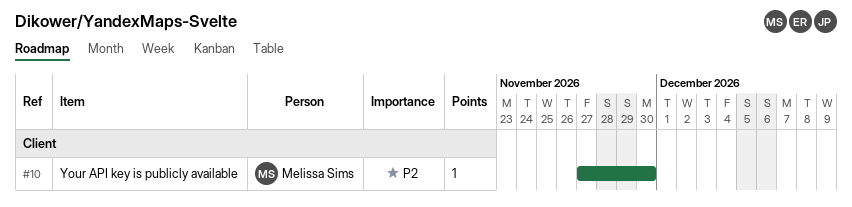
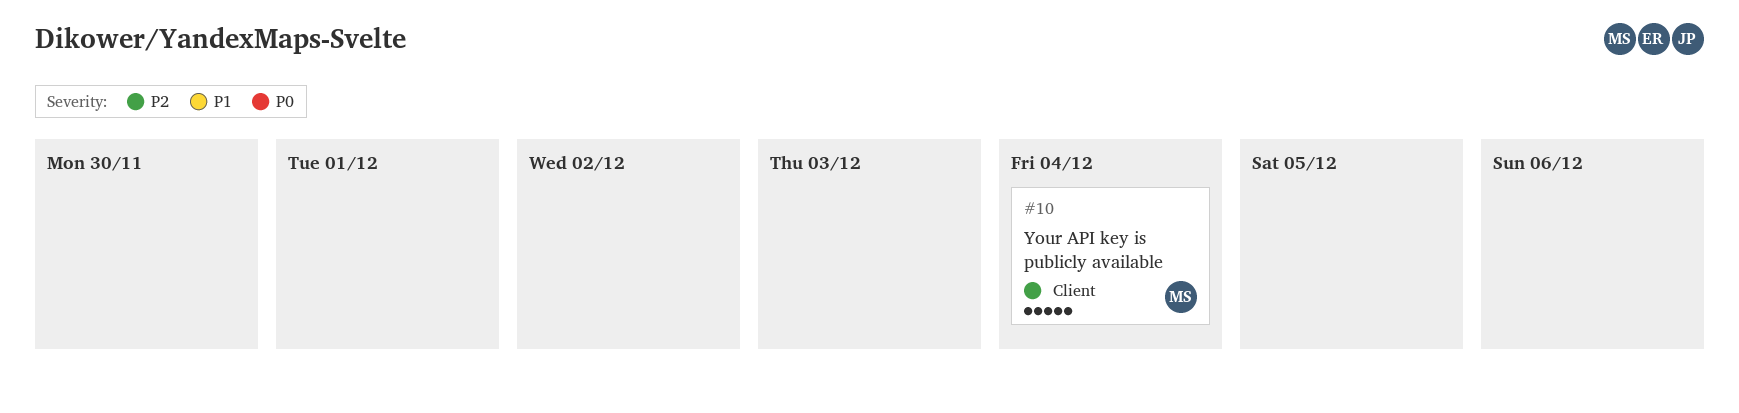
#10, estimate: 1 -> 5
#10, due: Nov 30 -> Dec 4

